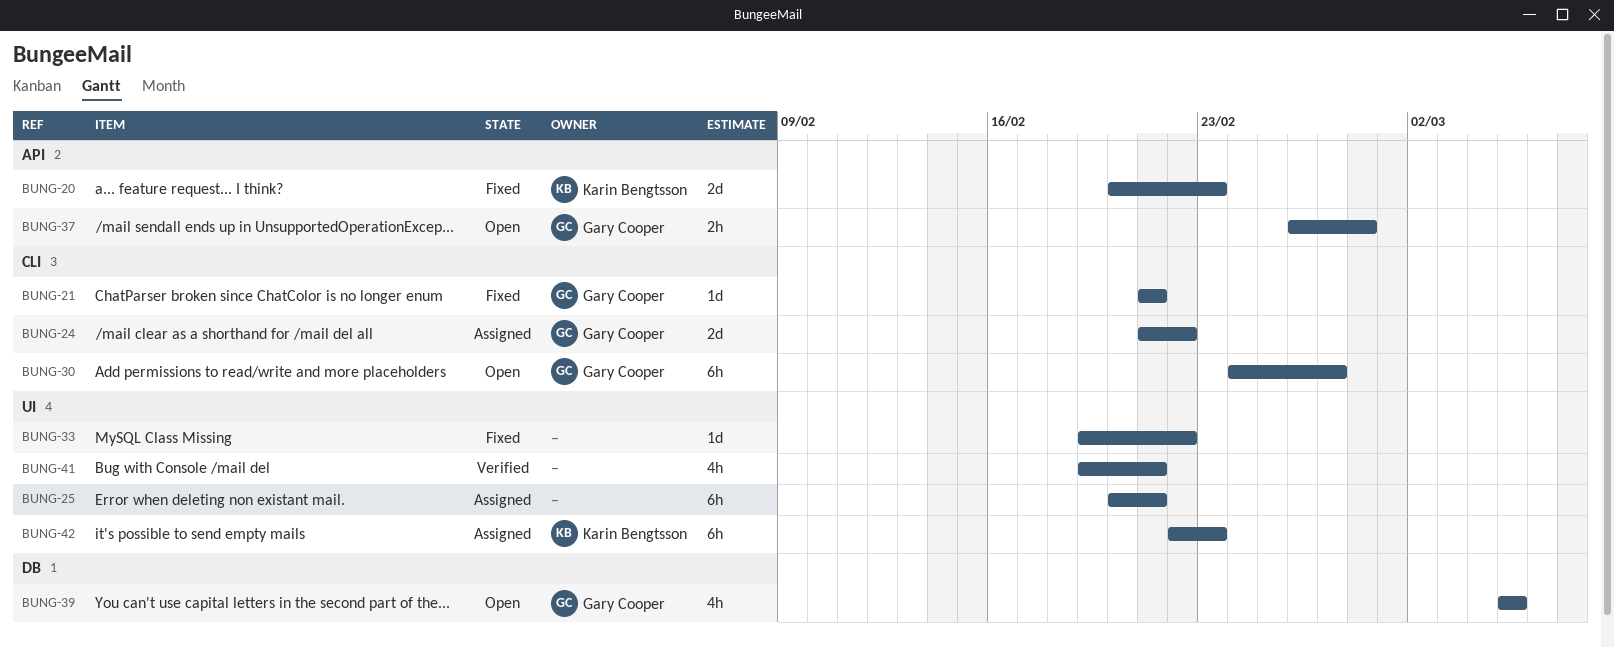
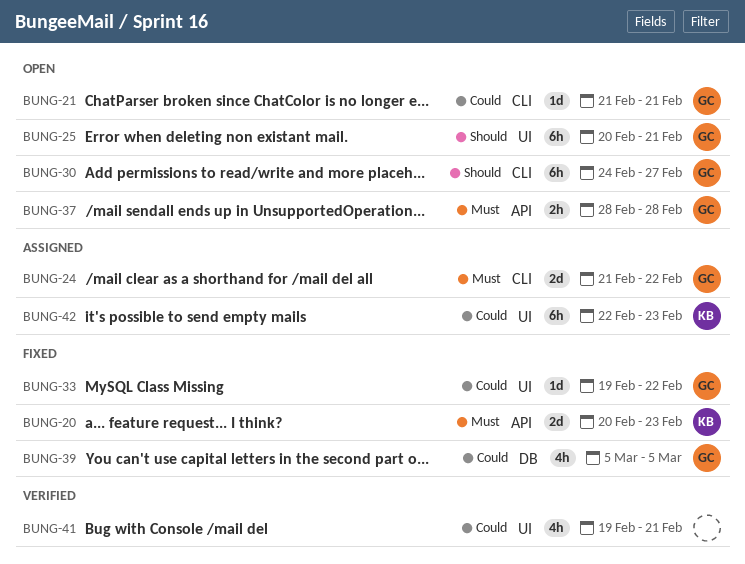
BUNG-21, status: Fixed -> Open
BUNG-25, status: Assigned -> Open
BUNG-25, owner: none -> Gary Cooper
BUNG-33, owner: none -> Gary Cooper
BUNG-37, start: Feb 26 -> Feb 28
BUNG-39, status: Open -> Fixed

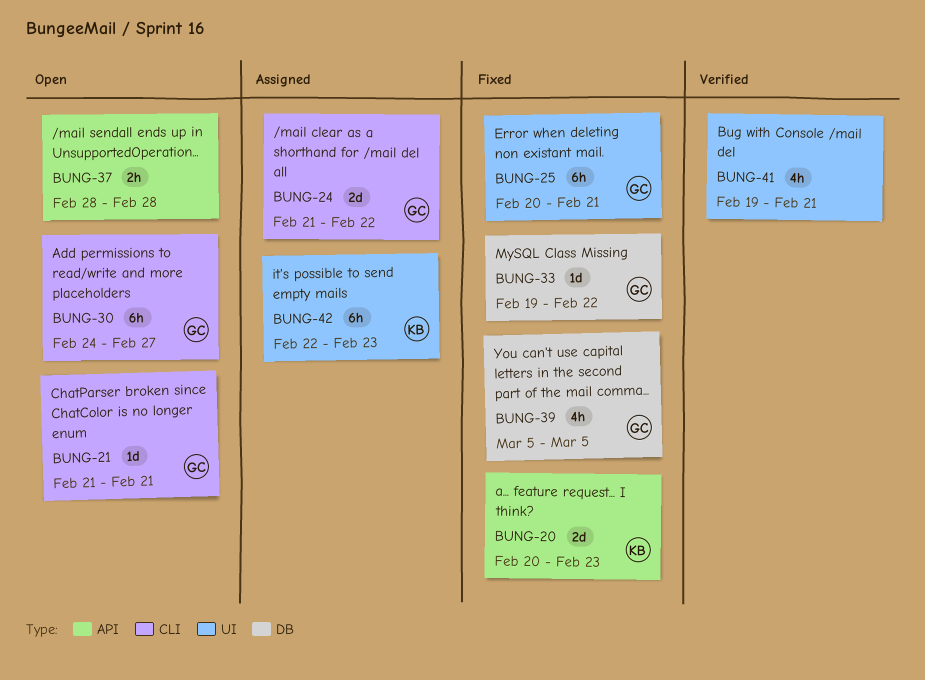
BUNG-25, status: Open -> Fixed
BUNG-33, label: UI -> DB
BUNG-37, owner: GC -> none

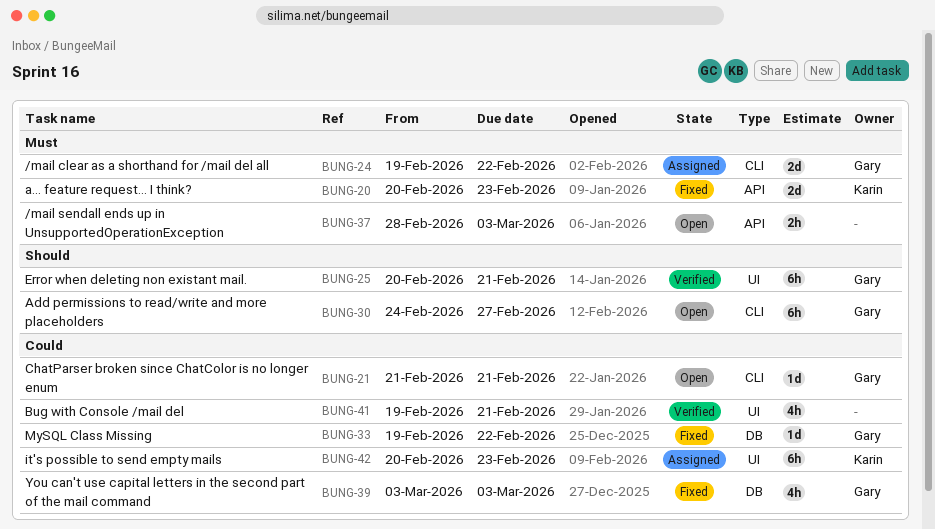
BUNG-24, start: Feb 21 -> Feb 19
BUNG-25, status: Fixed -> Verified
BUNG-37, due: Feb 28 -> Mar 3
BUNG-39, start: Mar 5 -> Mar 3
BUNG-39, due: Mar 5 -> Mar 3
BUNG-42, start: Feb 22 -> Feb 20

